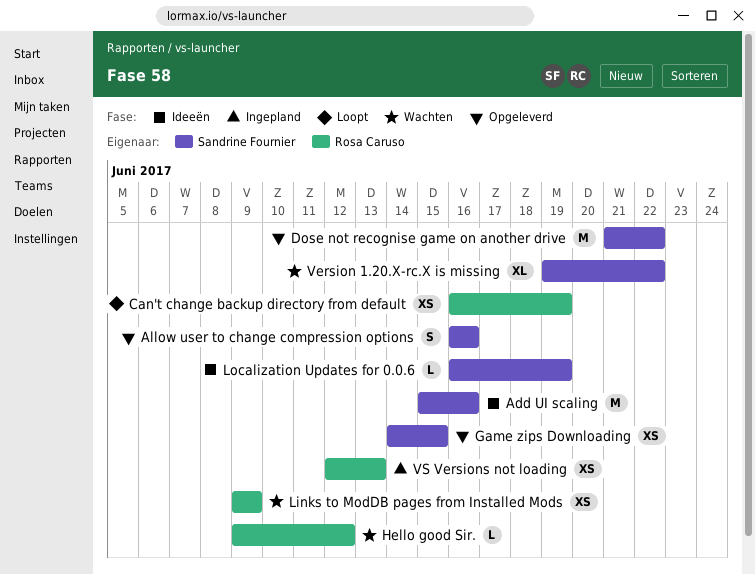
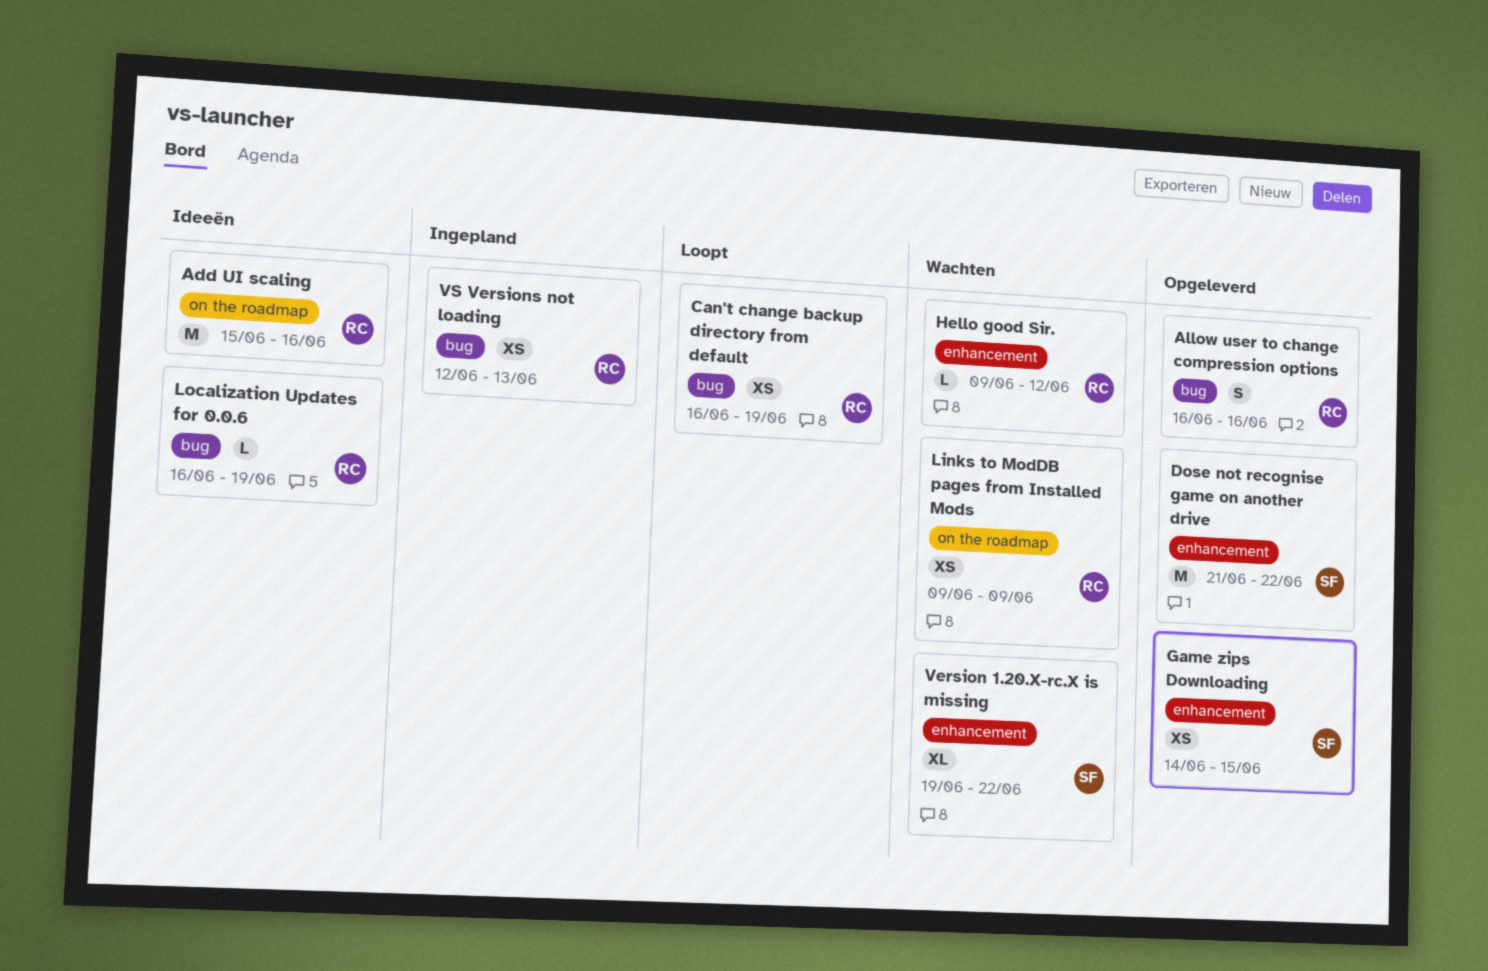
Add UI scaling, owner: Sandrine Fournier -> Rosa Caruso
Allow user to change compression options, owner: Sandrine Fournier -> Rosa Caruso
Localization Updates for 0.0.6, owner: Sandrine Fournier -> Rosa Caruso

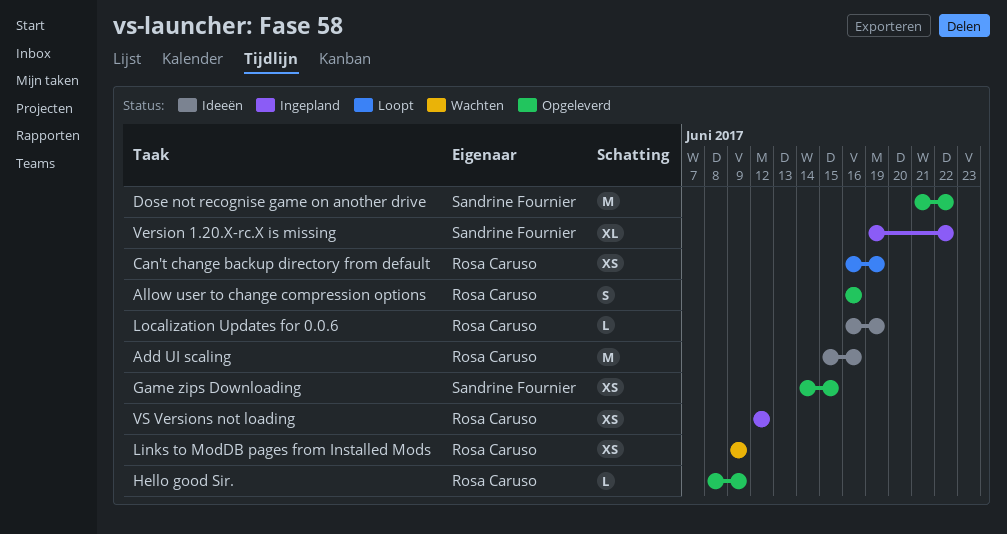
Hello good Sir., status: Wachten -> Opgeleverd
Hello good Sir., start: Jun 9 -> Jun 8
Hello good Sir., due: Jun 12 -> Jun 9
Version 1.20.X-rc.X is missing, status: Wachten -> Ingepland
VS Versions not loading, due: Jun 13 -> Jun 12

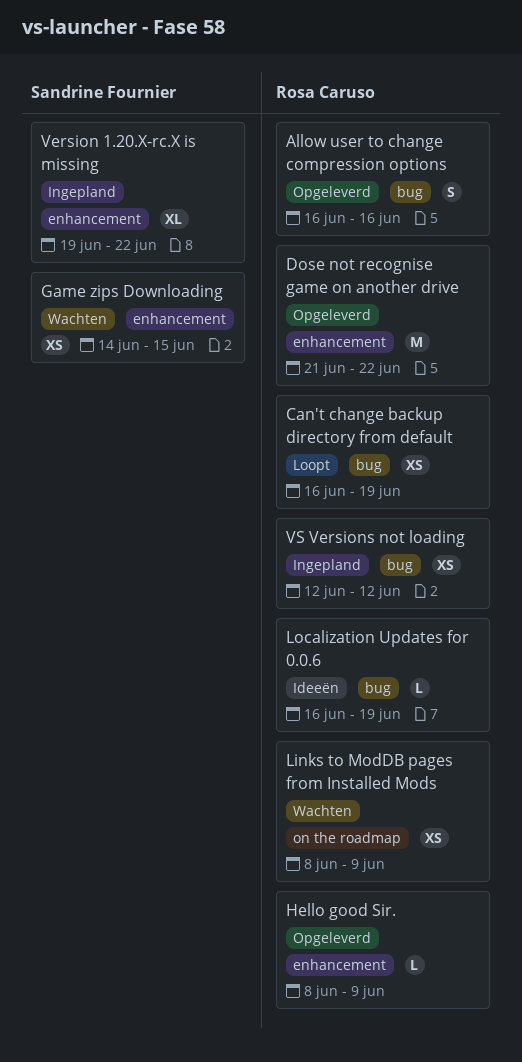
Add UI scaling: present -> none
Dose not recognise game on another drive, owner: Sandrine Fournier -> Rosa Caruso
Game zips Downloading, status: Opgeleverd -> Wachten
Links to ModDB pages from Installed Mods, start: Jun 9 -> Jun 8

